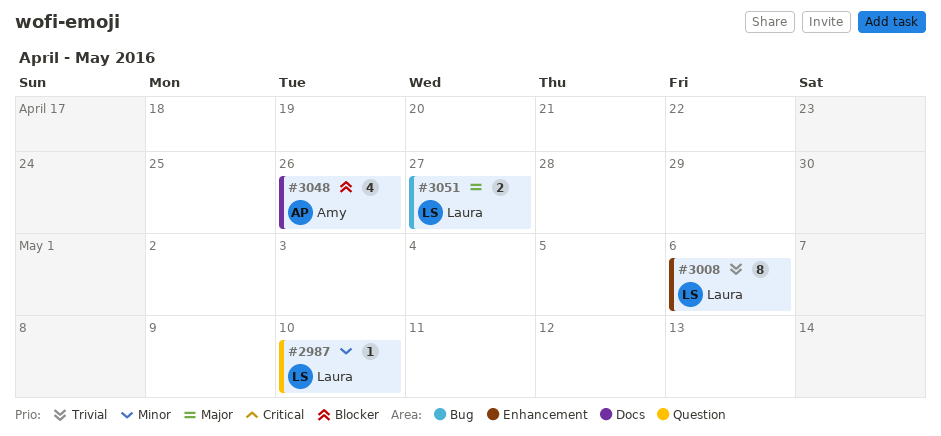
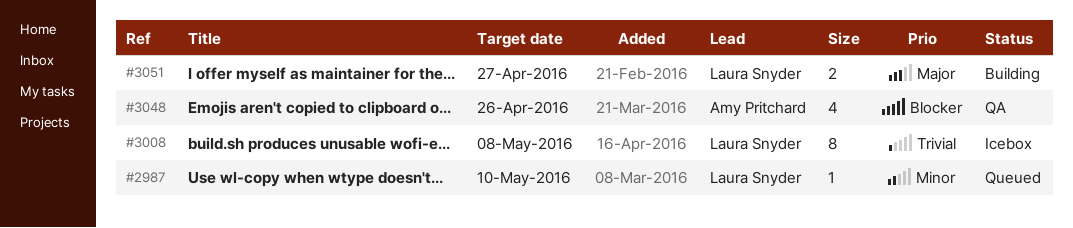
#3008, due: May 6 -> May 8

